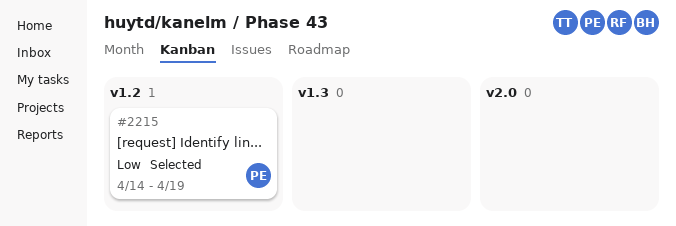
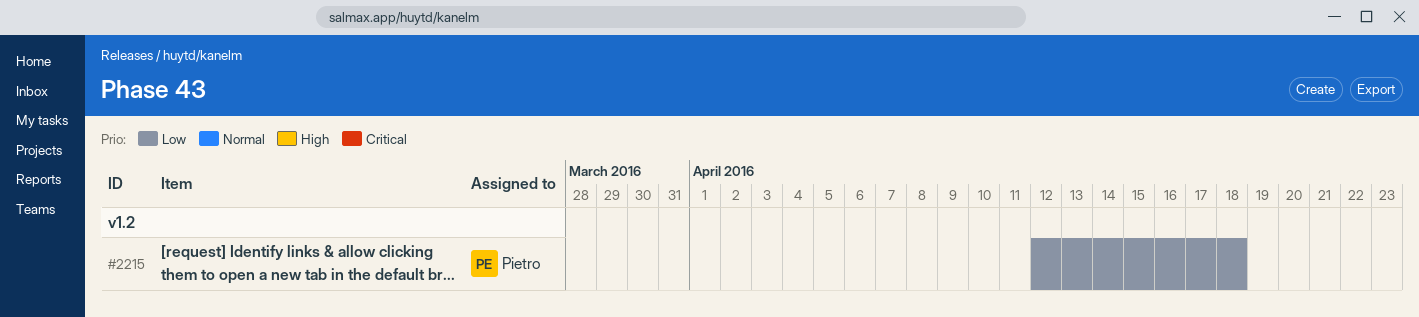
#2215, start: Apr 14 -> Apr 12
#2215, due: Apr 19 -> Apr 18

